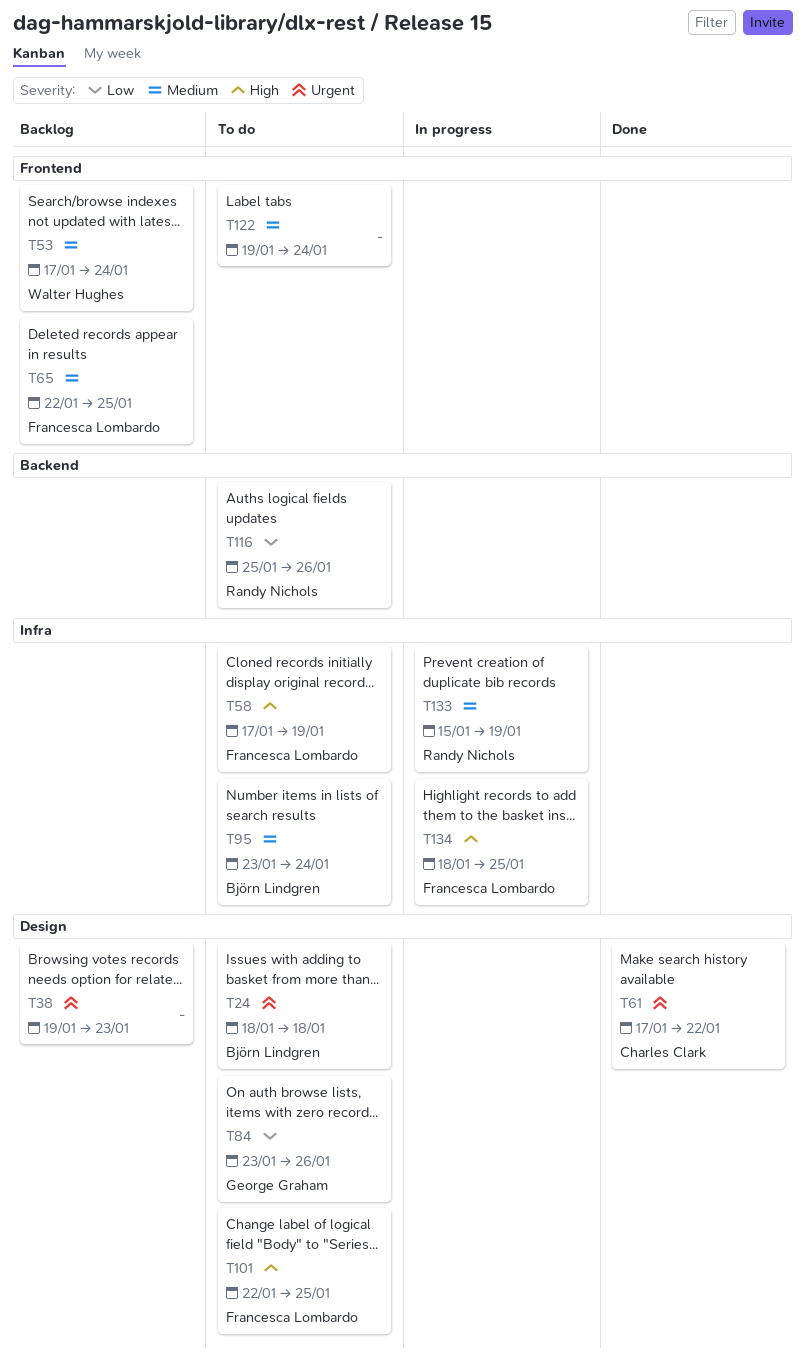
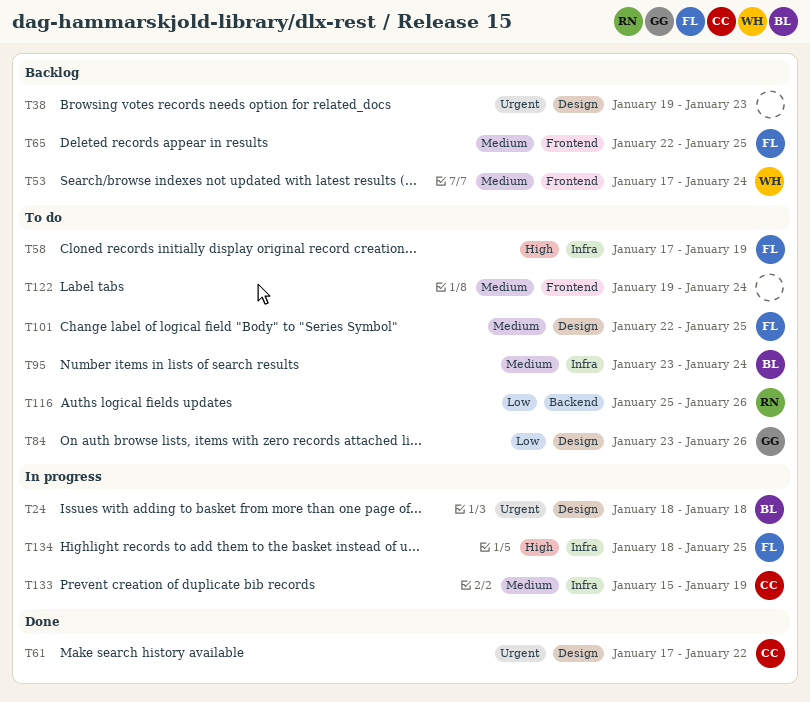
T24, status: To do -> In progress
T101, priority: High -> Medium
T133, owner: Randy Nichols -> Charles Clark

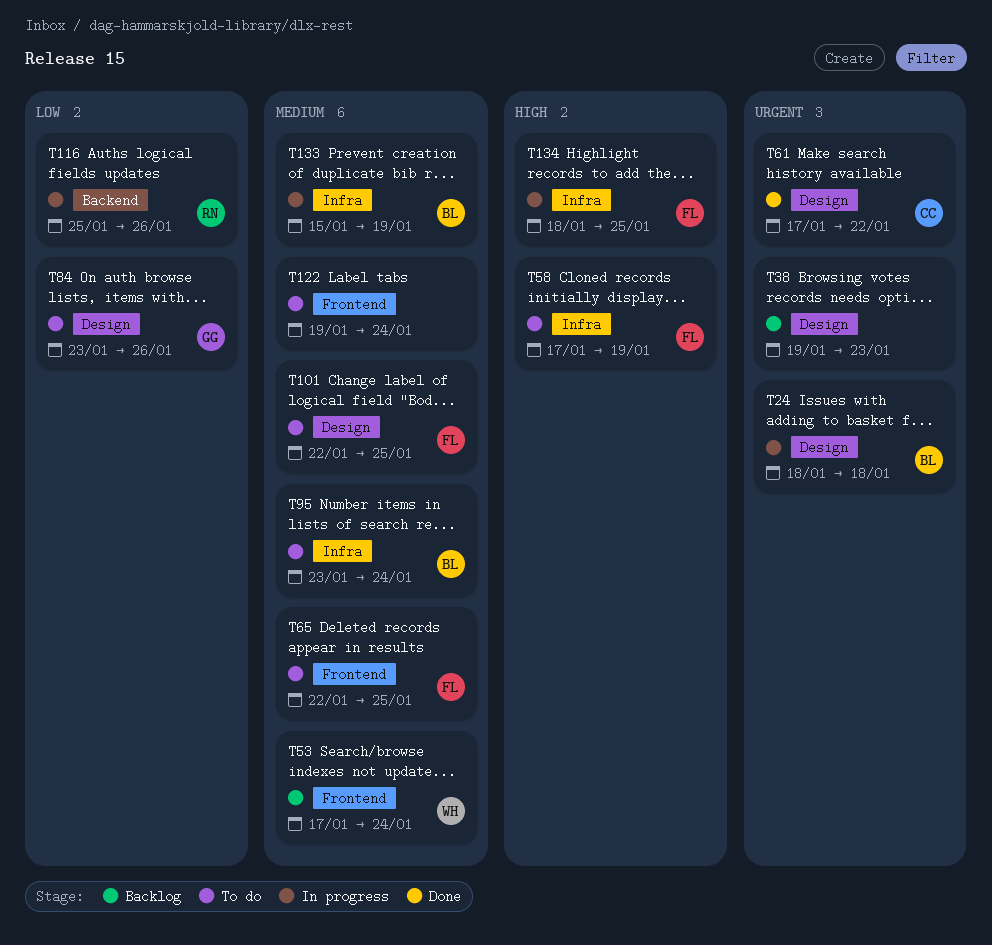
T65, status: Backlog -> To do
T116, status: To do -> In progress
T133, owner: CC -> BL

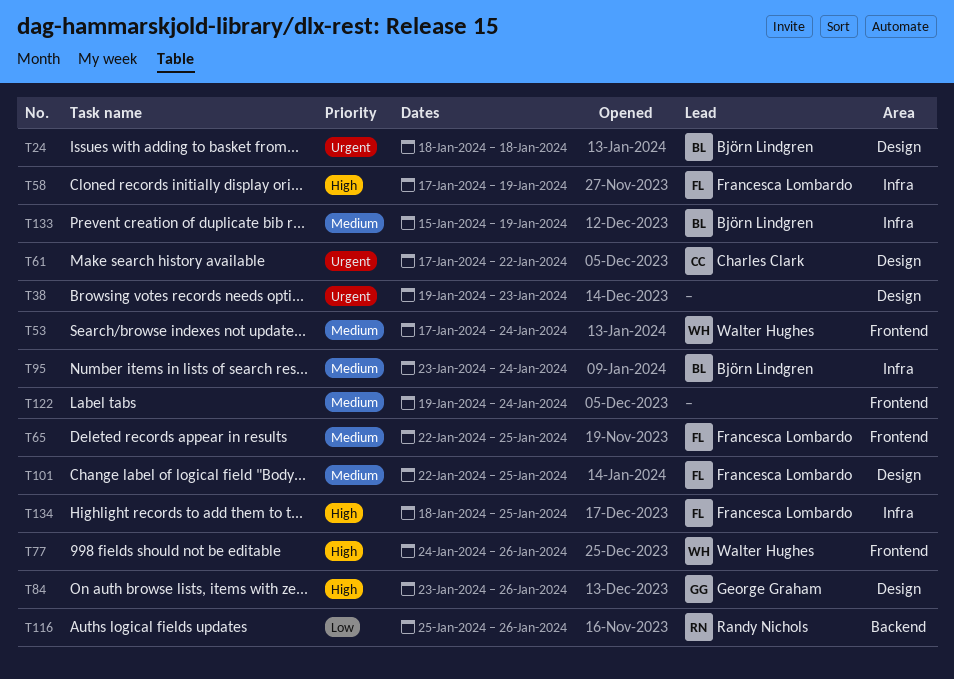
T77: none -> present
T84, priority: Low -> High

